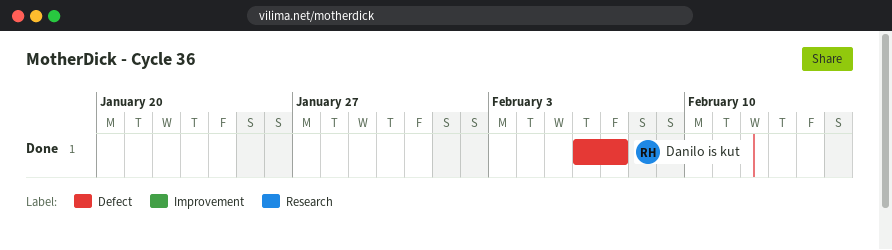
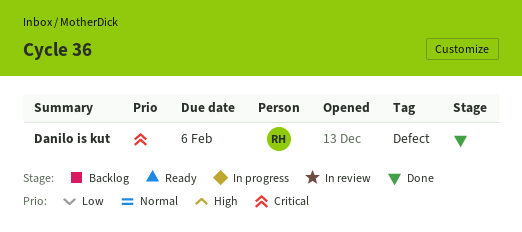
Danilo is kut, due: Feb 7 -> Feb 6

